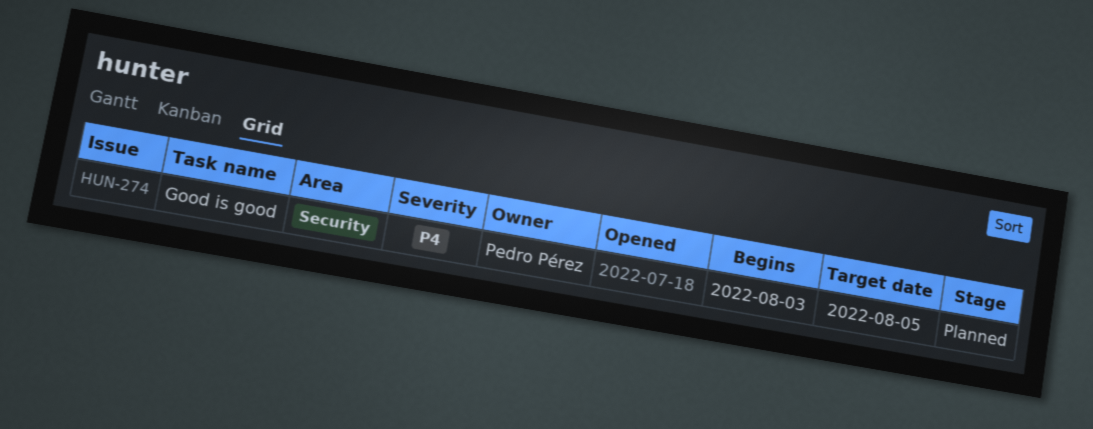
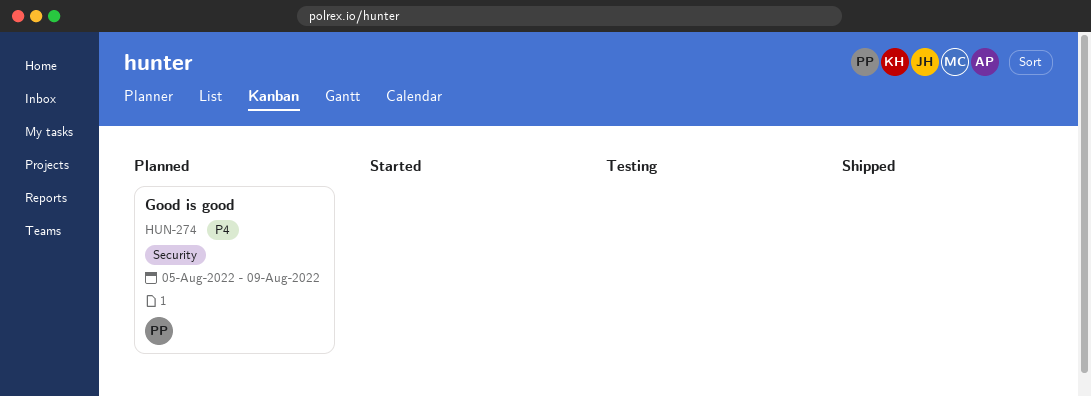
HUN-274, start: Aug 3 -> Aug 5
HUN-274, due: Aug 5 -> Aug 9

